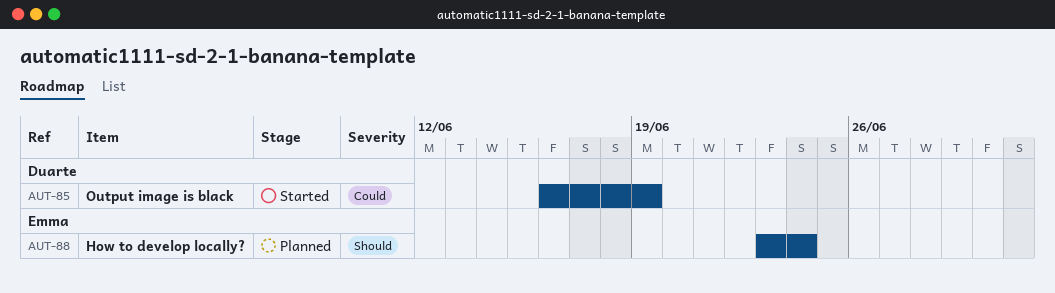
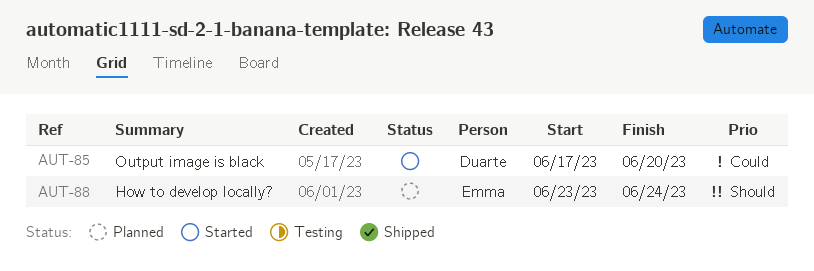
AUT-85, start: Jun 16 -> Jun 17
AUT-85, due: Jun 19 -> Jun 20

